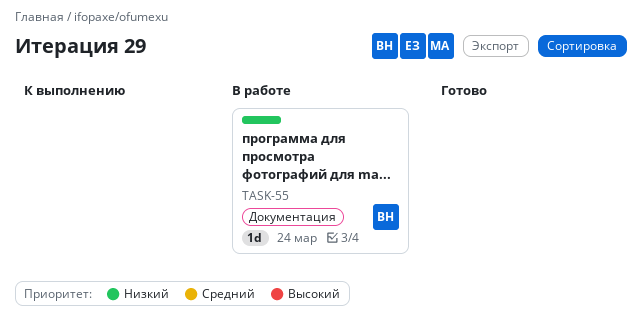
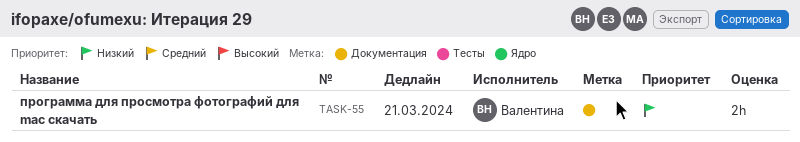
TASK-55, estimate: 1d -> 2h
TASK-55, due: Mar 24 -> Mar 21

